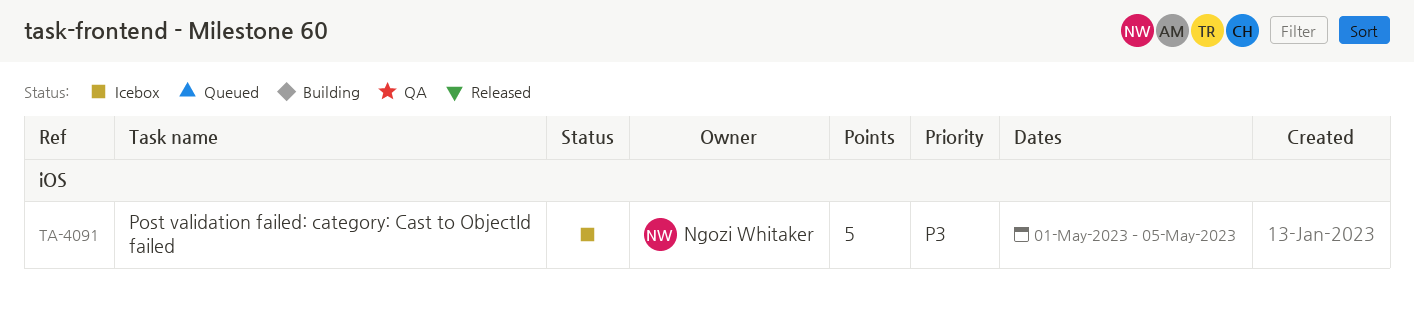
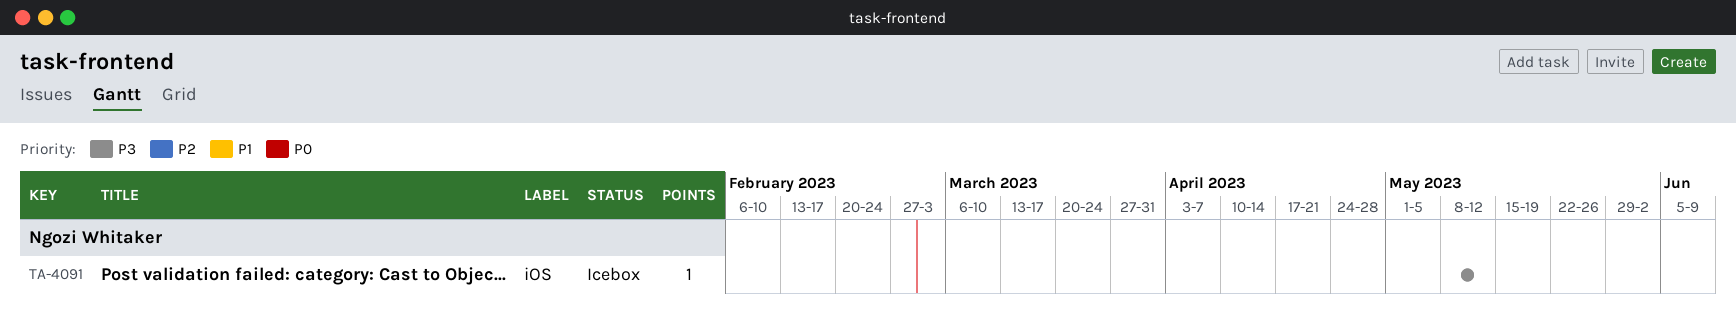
TA-4091, estimate: 5 -> 1
TA-4091, start: May 1 -> May 8
TA-4091, due: May 5 -> May 12

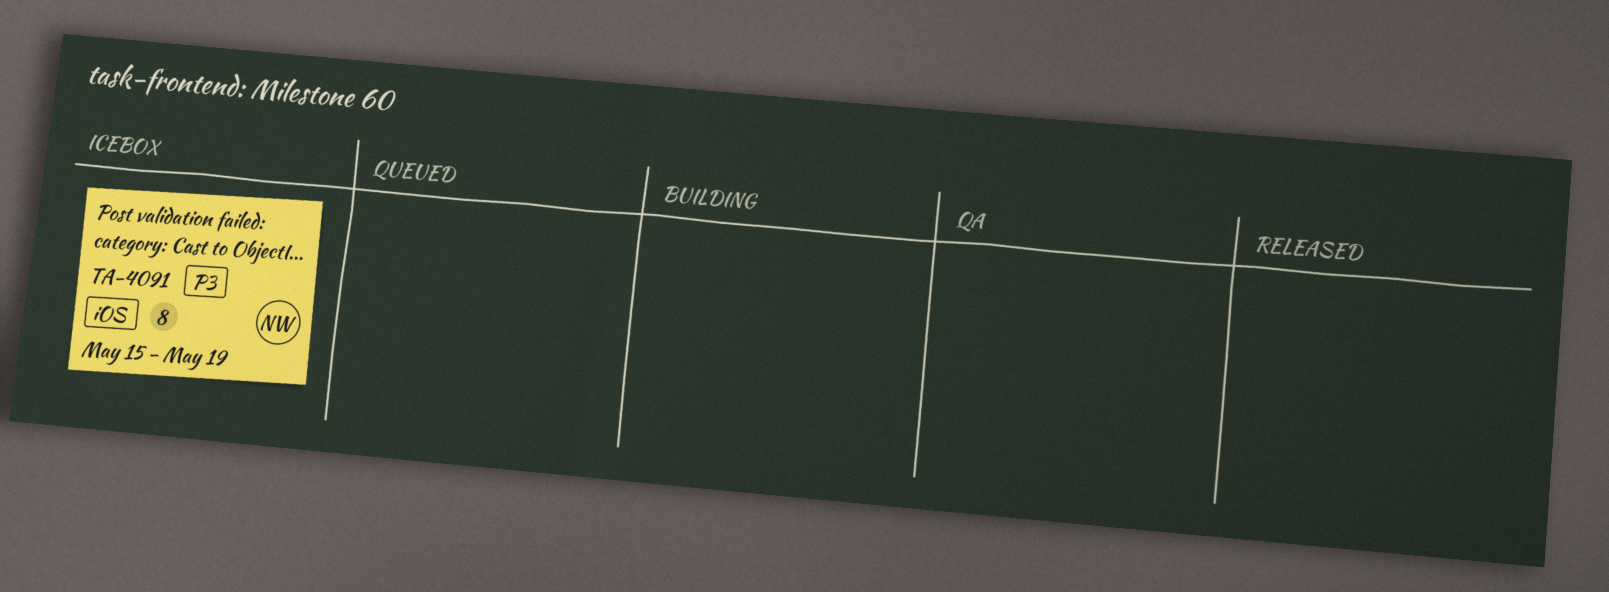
TA-4091, estimate: 1 -> 8
TA-4091, start: May 8 -> May 15
TA-4091, due: May 12 -> May 19

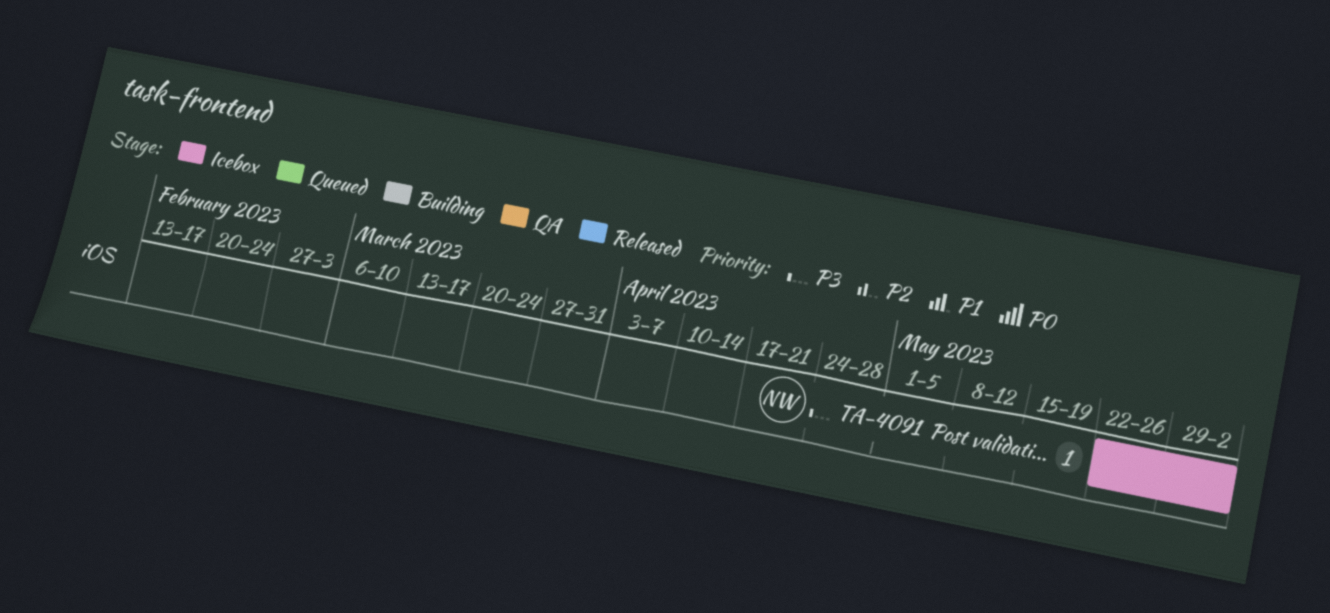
TA-4091, estimate: 8 -> 1
TA-4091, start: May 15 -> May 22
TA-4091, due: May 19 -> Jun 2

